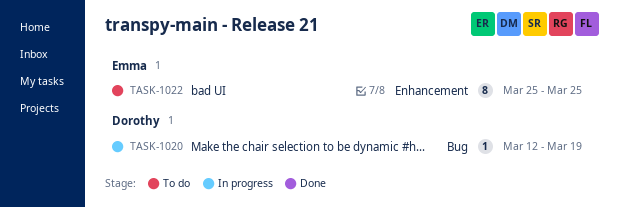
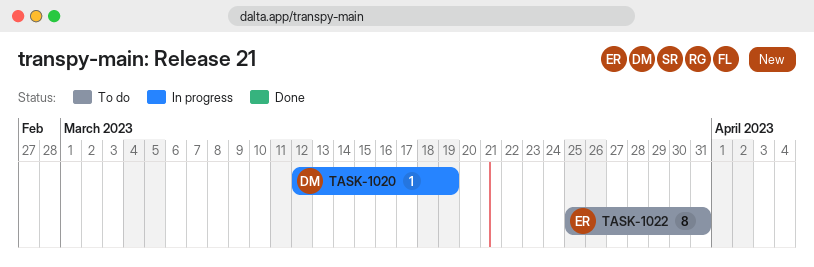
TASK-1022, due: Mar 25 -> Mar 31

